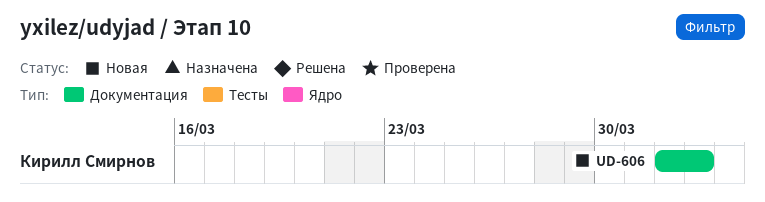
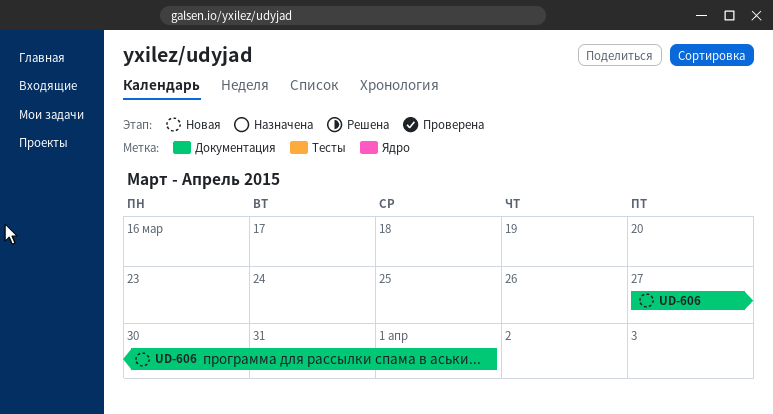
UD-606, start: Apr 1 -> Mar 27
UD-606, due: Apr 2 -> Apr 1

